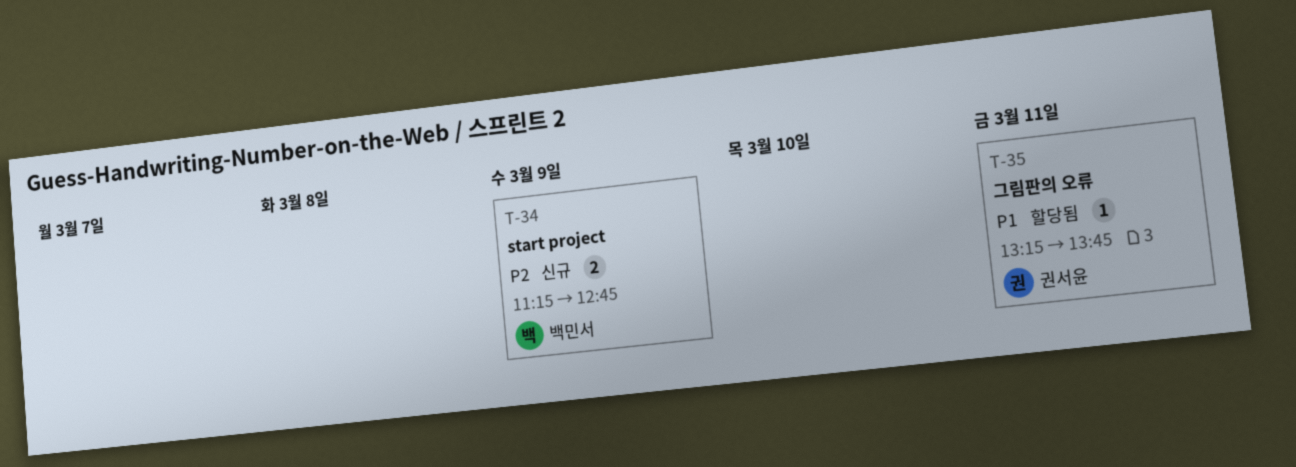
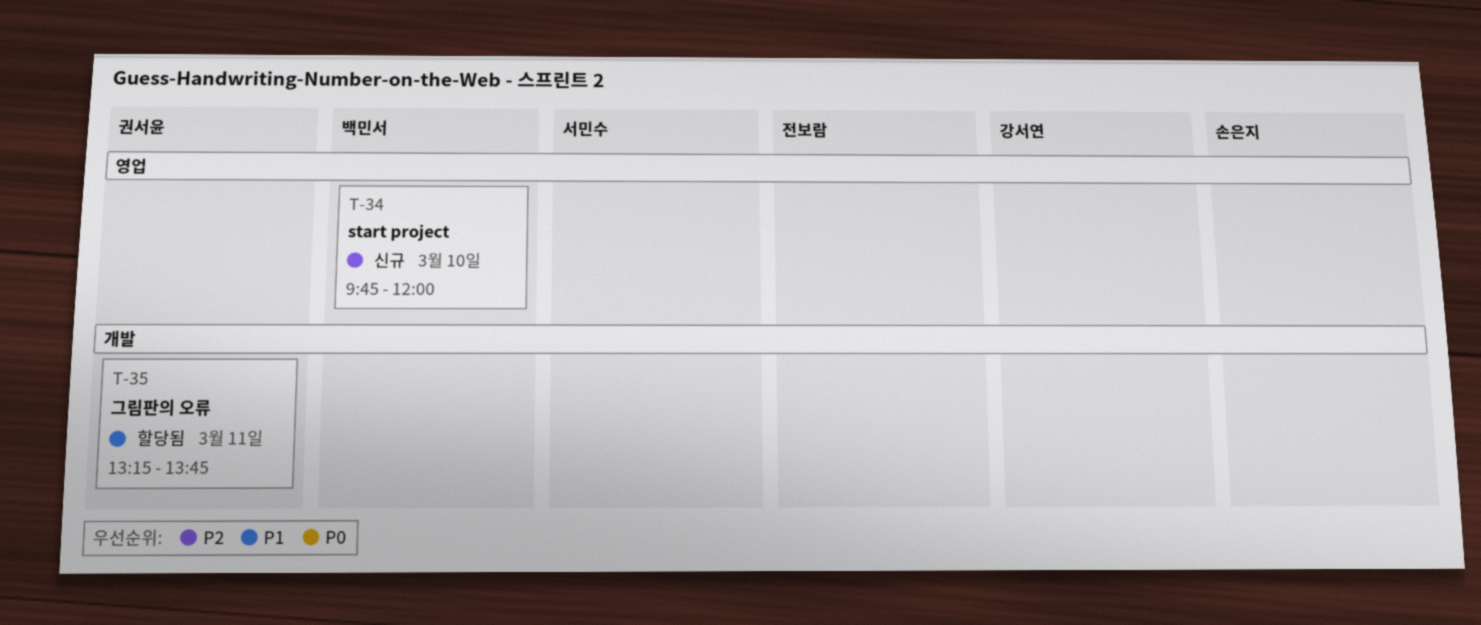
T-34, day: Mar 9 -> Mar 10
T-34, begins: 11:15 -> 09:45
T-34, ends: 12:45 -> 12:00

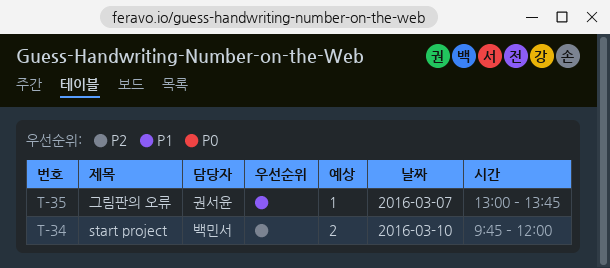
T-35, day: Mar 11 -> Mar 7
T-35, begins: 13:15 -> 13:00

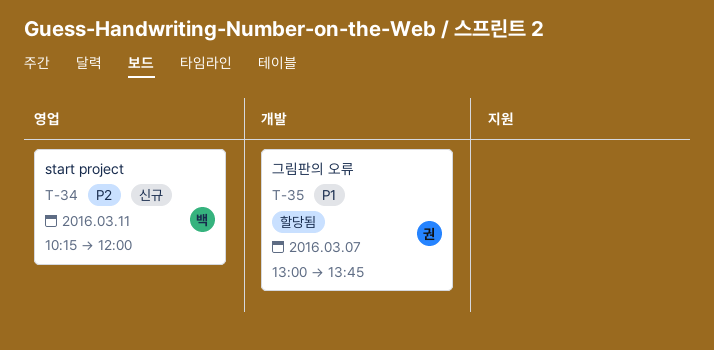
T-34, day: Mar 10 -> Mar 11
T-34, begins: 09:45 -> 10:15

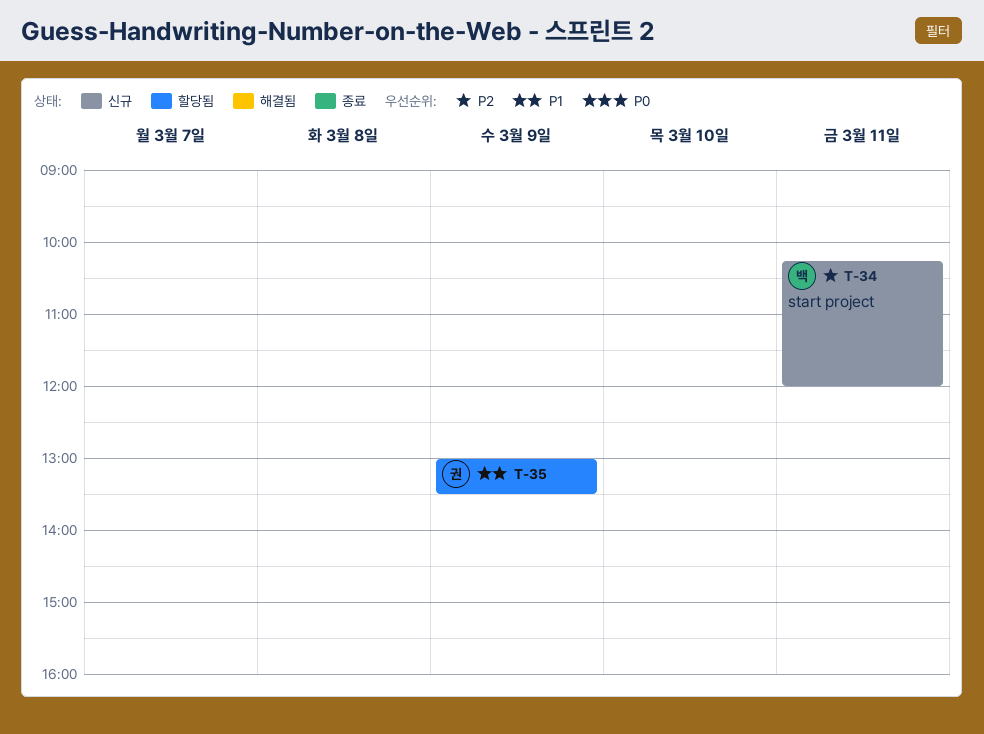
T-35, day: Mar 7 -> Mar 9
T-35, ends: 13:45 -> 13:30

